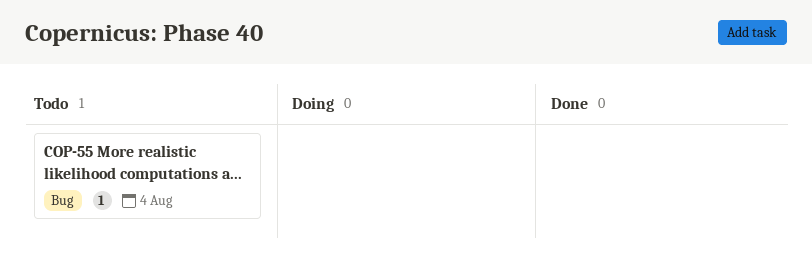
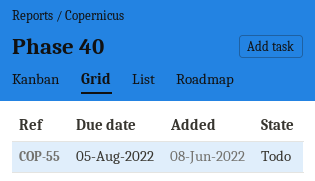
COP-55, due: Aug 4 -> Aug 5

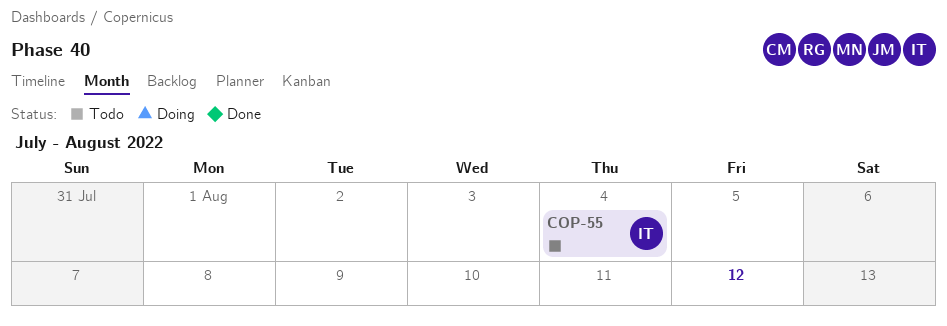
COP-55, due: Aug 5 -> Aug 4

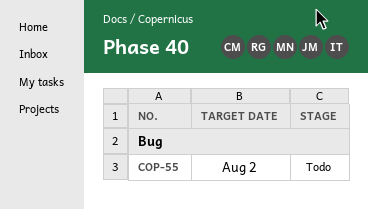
COP-55, due: Aug 4 -> Aug 2

